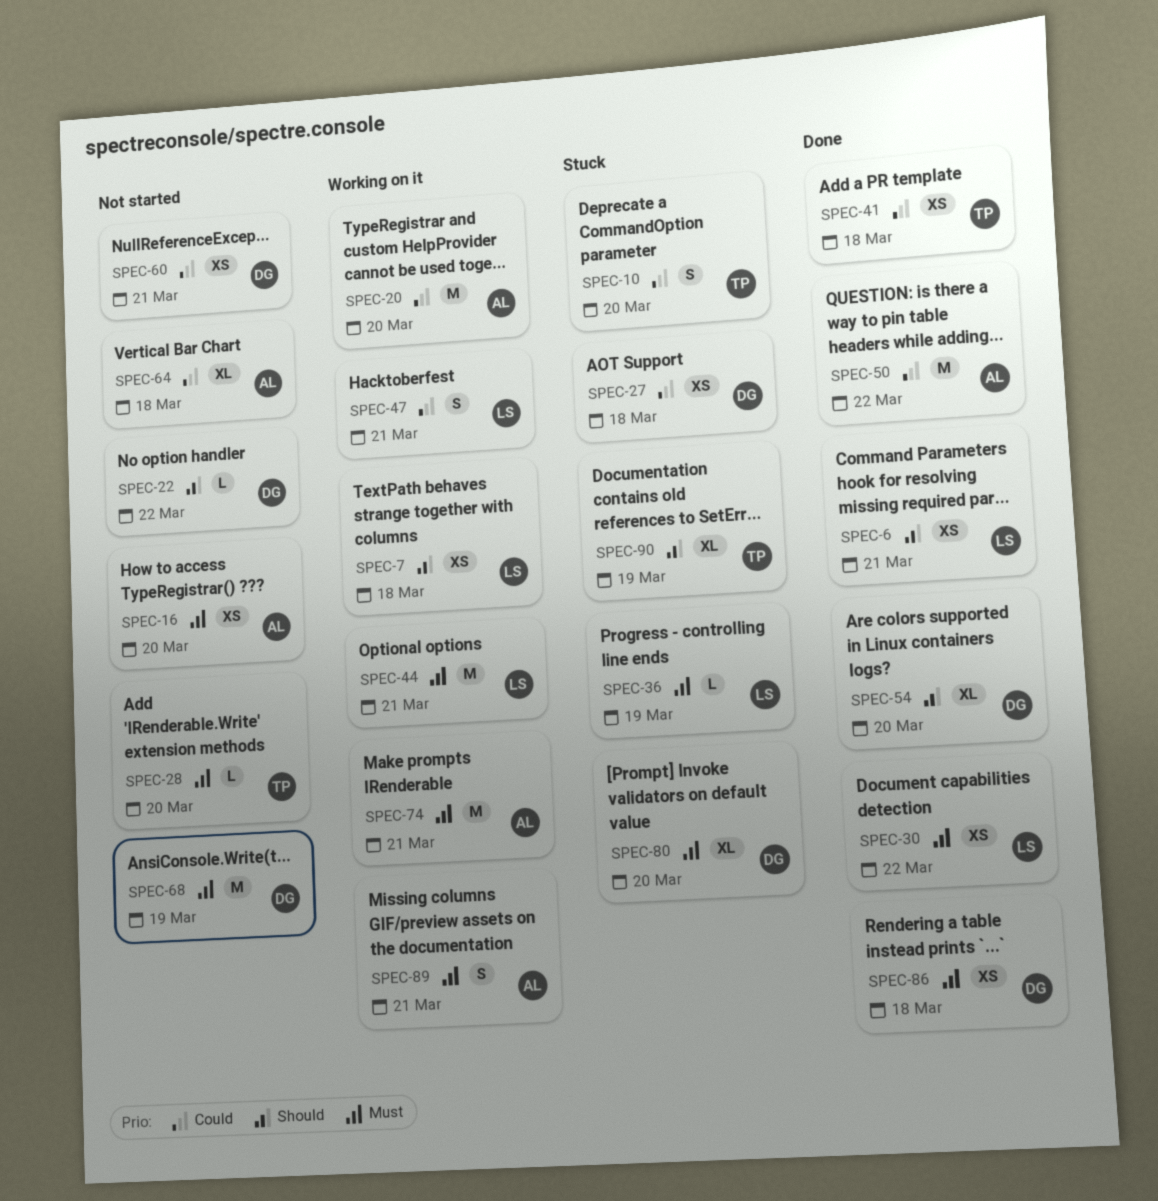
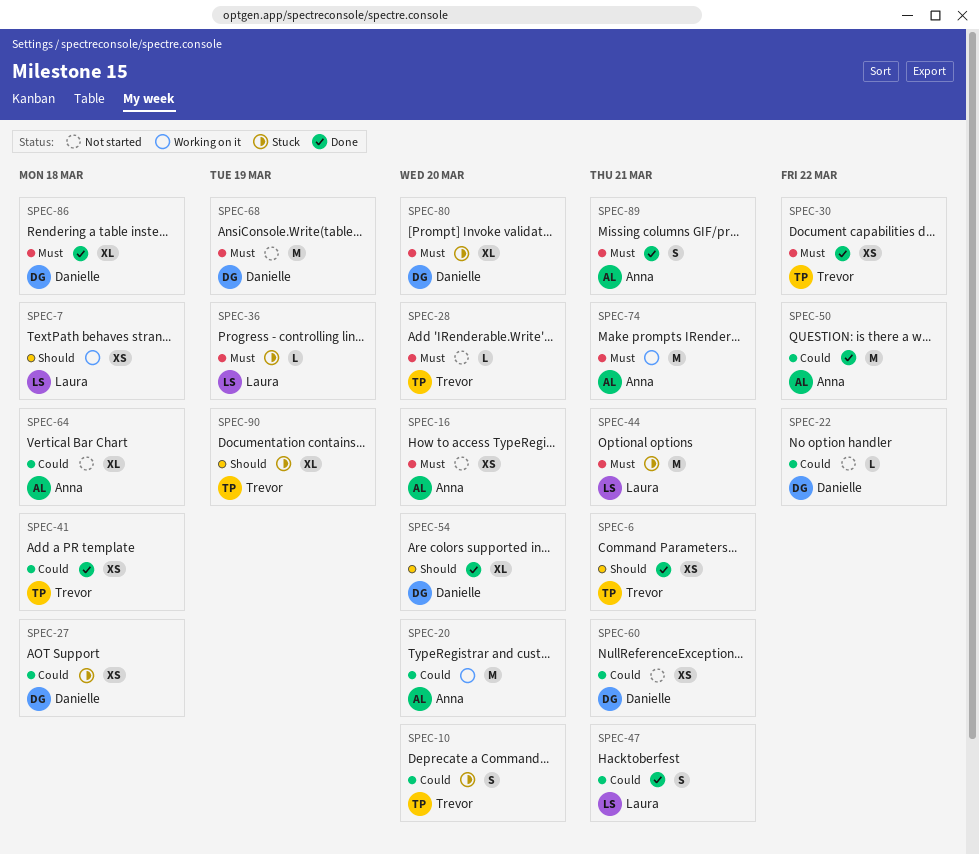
SPEC-6, owner: Laura -> Trevor
SPEC-22, priority: Should -> Could
SPEC-30, owner: Laura -> Trevor
SPEC-44, status: Working on it -> Stuck
SPEC-47, status: Working on it -> Done
SPEC-86, estimate: XS -> XL
SPEC-89, status: Working on it -> Done

